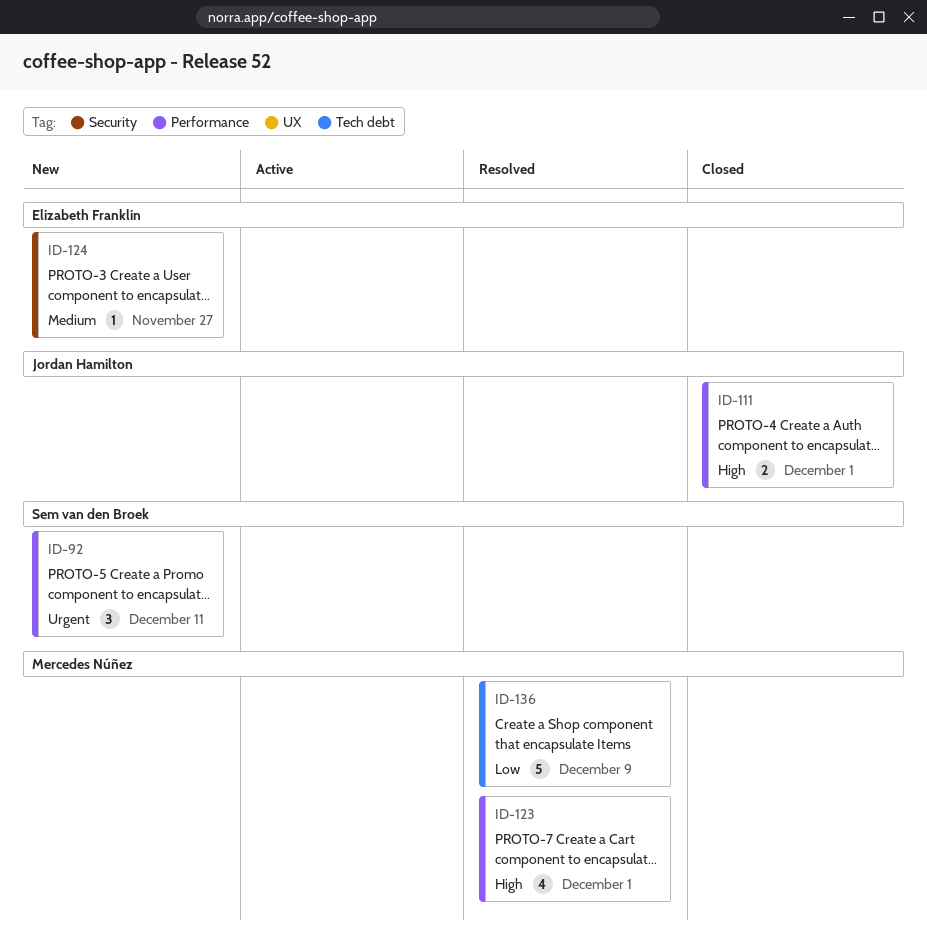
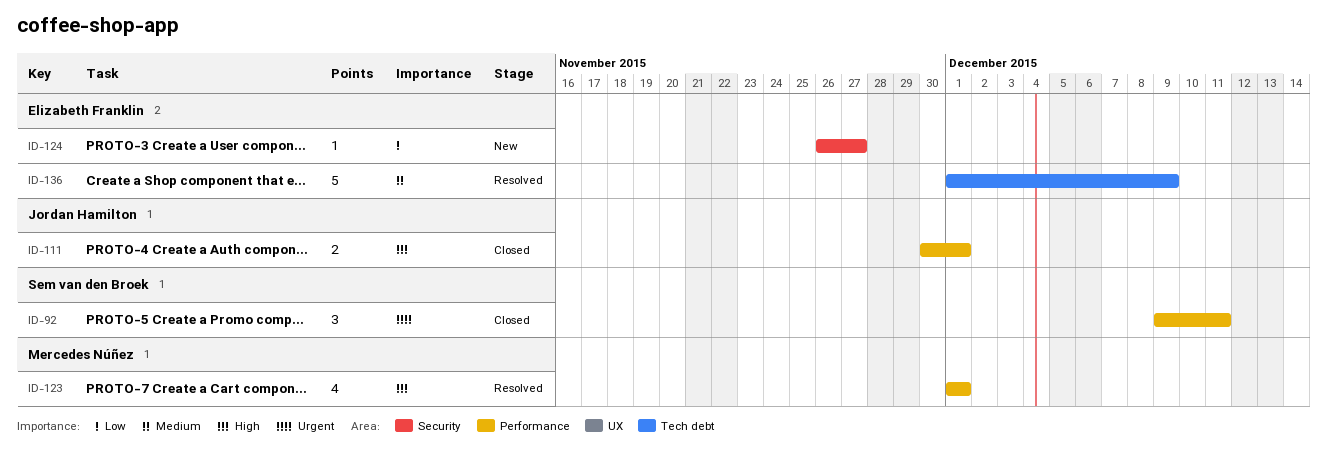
ID-92, status: New -> Closed
ID-124, priority: Medium -> Low
ID-136, owner: Mercedes Núñez -> Elizabeth Franklin
ID-136, priority: Low -> Medium

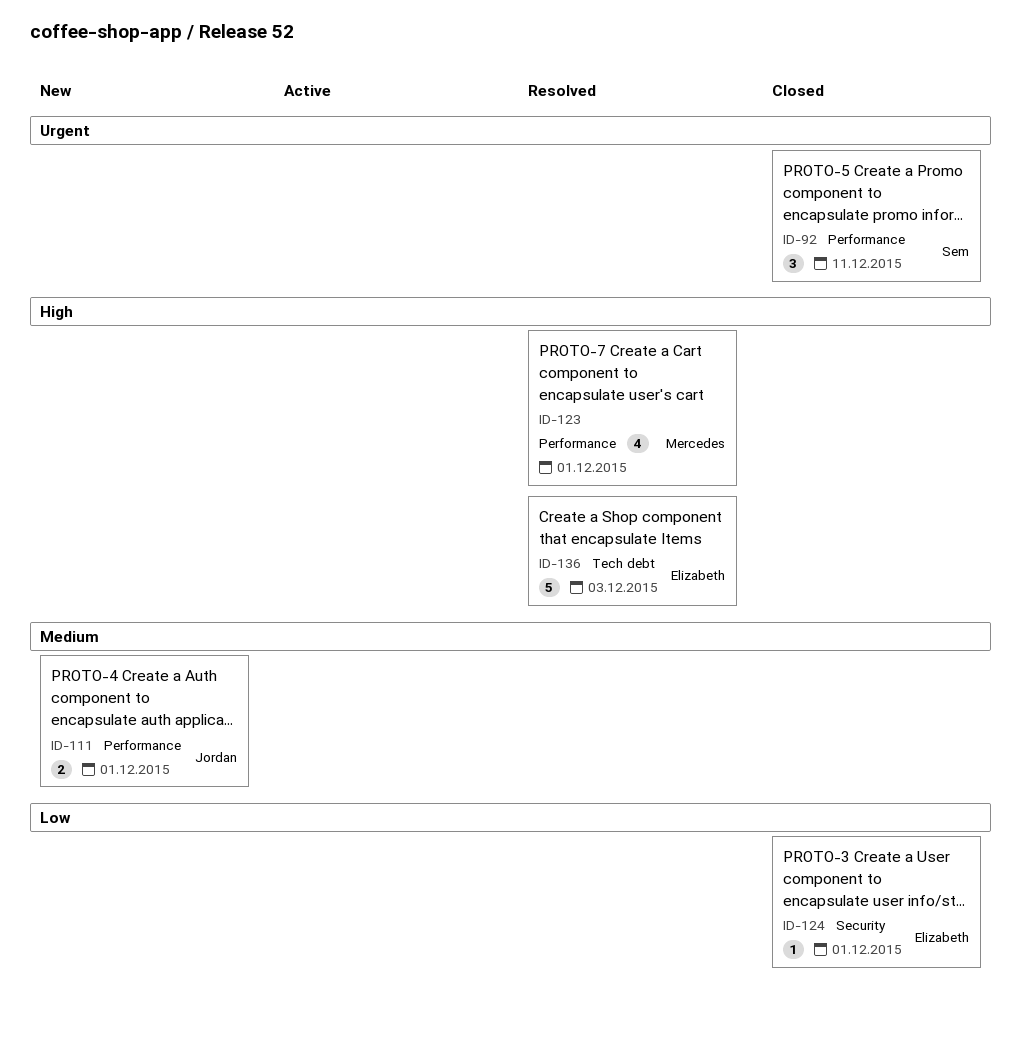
ID-111, status: Closed -> New
ID-111, priority: High -> Medium
ID-124, status: New -> Closed
ID-124, due: Nov 27 -> Dec 1
ID-136, priority: Medium -> High
ID-136, due: Dec 9 -> Dec 3

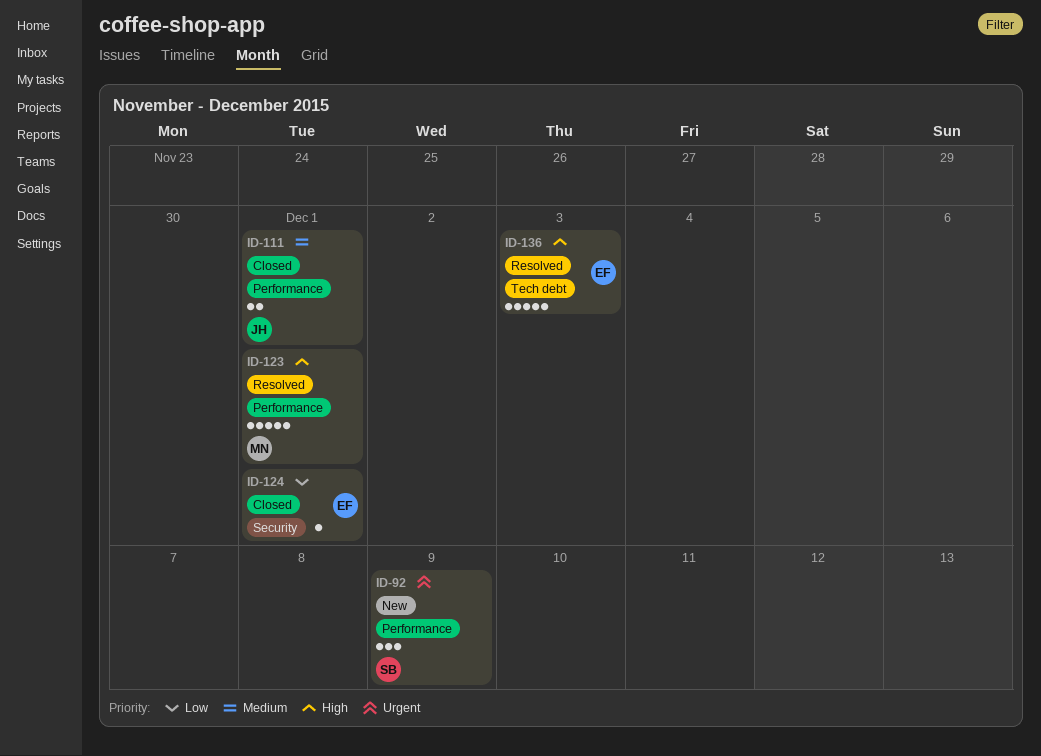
ID-92, status: Closed -> New
ID-92, due: Dec 11 -> Dec 9
ID-111, status: New -> Closed
ID-123, estimate: 4 -> 5

